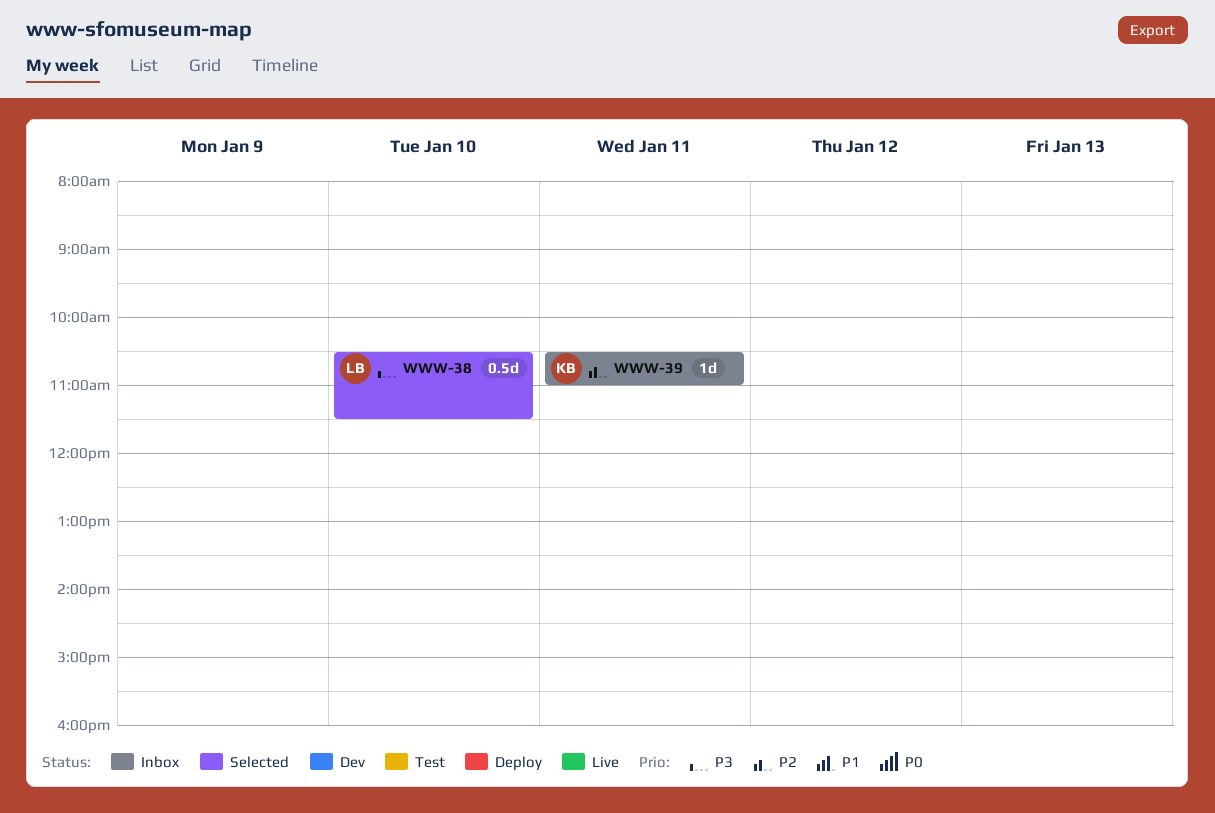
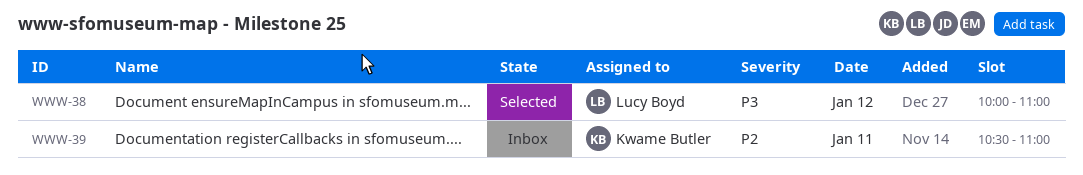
WWW-38, day: Jan 10 -> Jan 12
WWW-38, begins: 10:30 -> 10:00
WWW-38, ends: 11:30 -> 11:00

